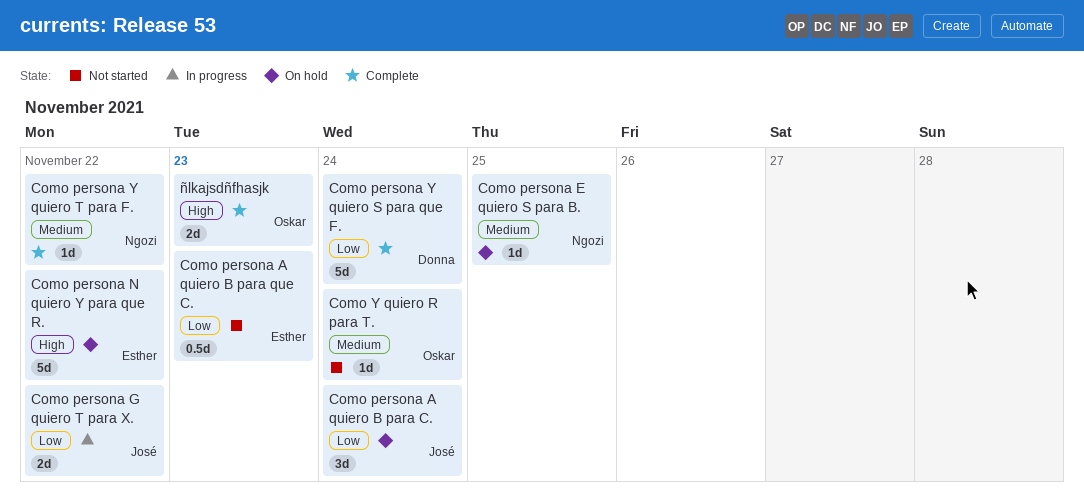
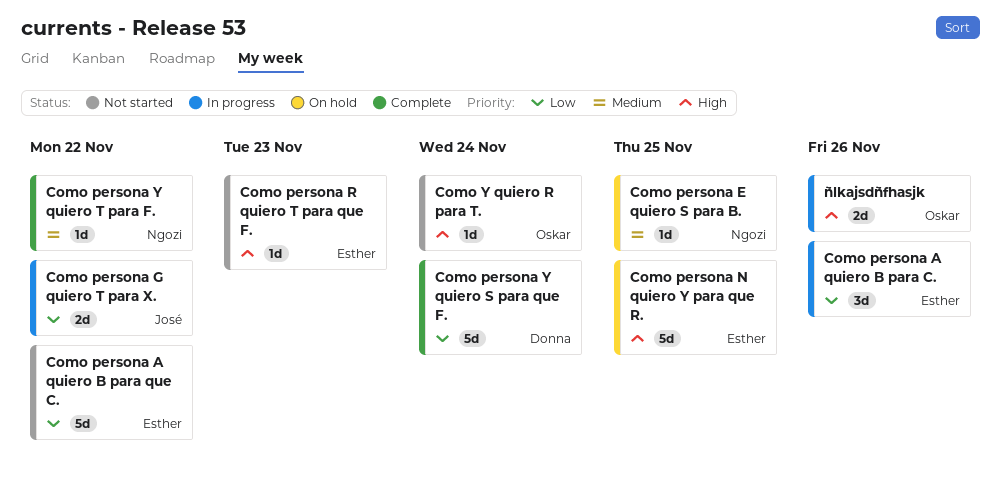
Como persona A quiero B para C., status: On hold -> In progress
Como persona A quiero B para C., owner: José -> Esther
Como persona A quiero B para C., due: Nov 24 -> Nov 26
Como persona A quiero B para que C., estimate: 0.5d -> 5d
Como persona A quiero B para que C., due: Nov 23 -> Nov 22
Como persona N quiero Y para que R., due: Nov 22 -> Nov 25
Como persona R quiero T para que F.: none -> present
Como Y quiero R para T., priority: Medium -> High
ñlkajsdñfhasjk, status: Complete -> In progress
ñlkajsdñfhasjk, due: Nov 23 -> Nov 26

